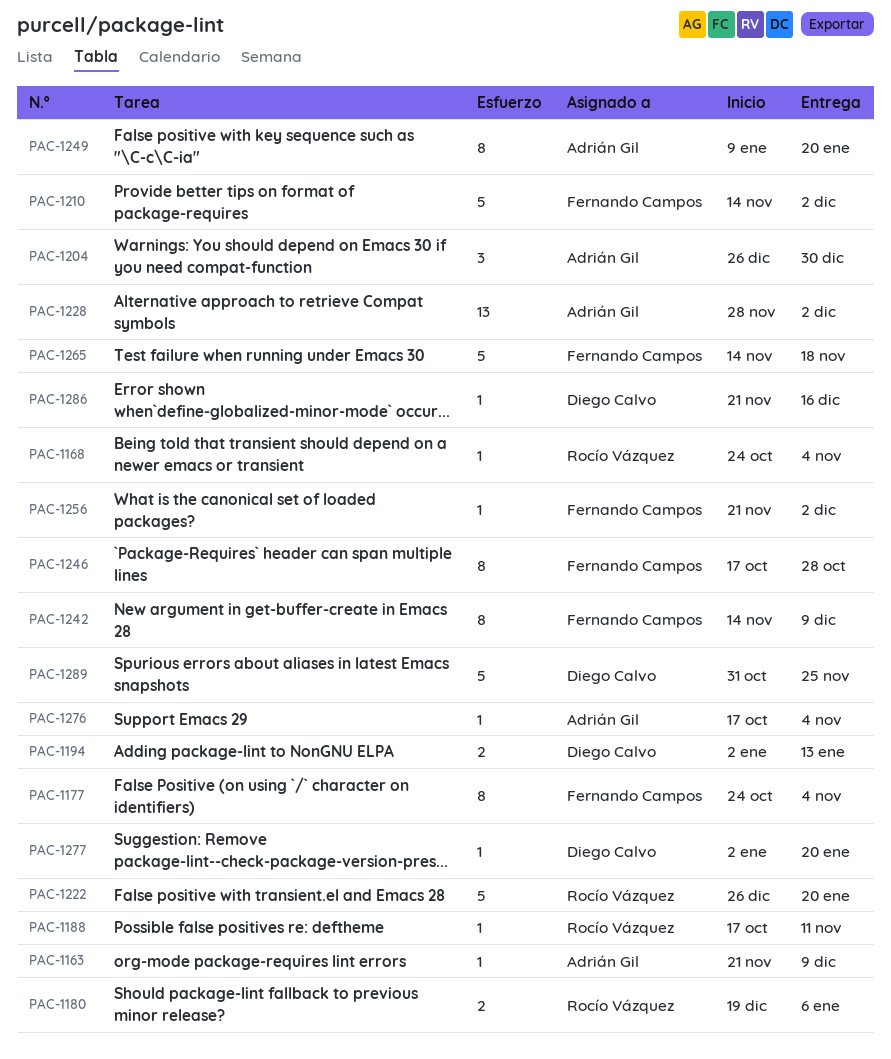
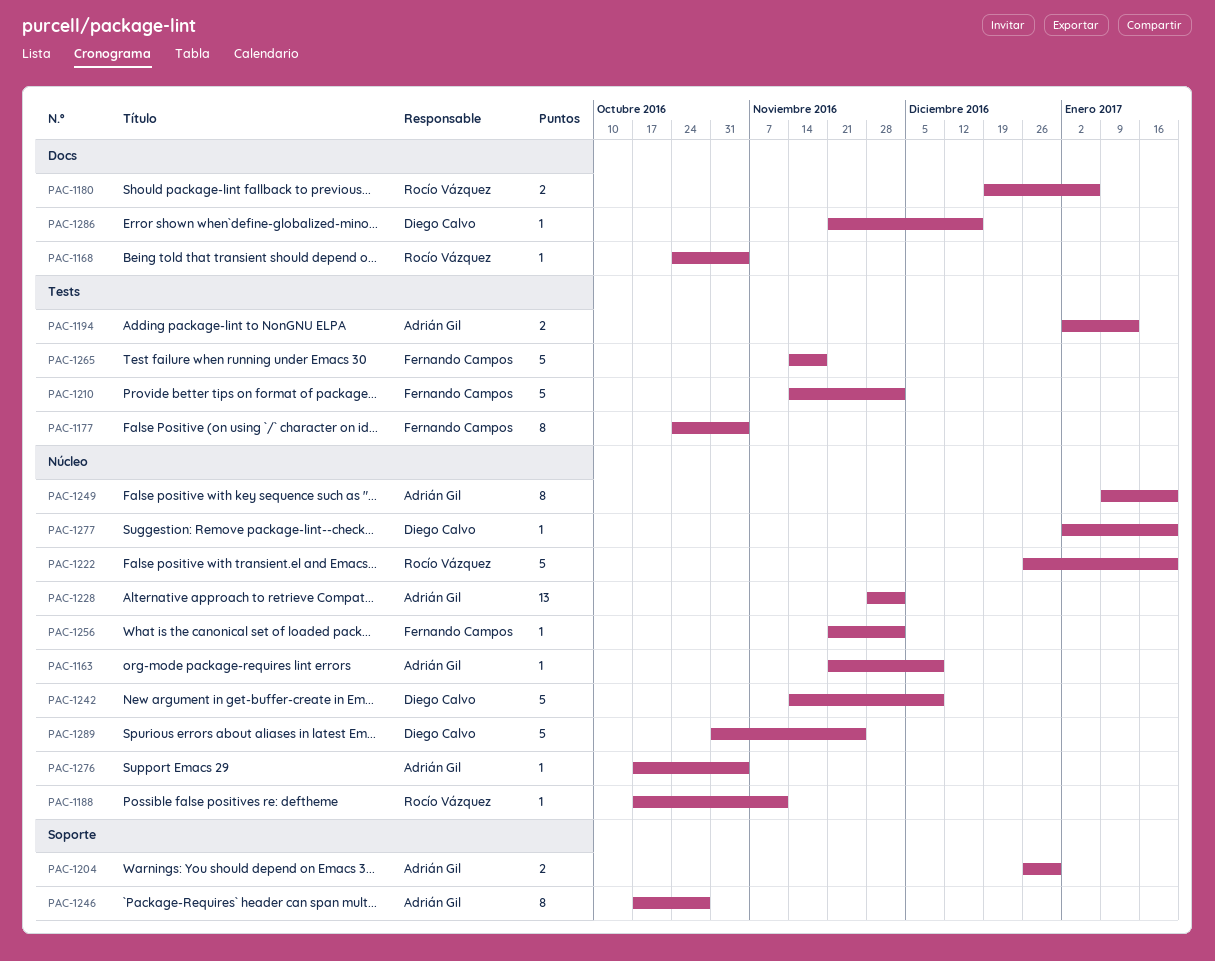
PAC-1194, owner: Diego Calvo -> Adrián Gil
PAC-1204, estimate: 3 -> 2
PAC-1242, owner: Fernando Campos -> Diego Calvo
PAC-1242, estimate: 8 -> 5
PAC-1246, owner: Fernando Campos -> Adrián Gil

